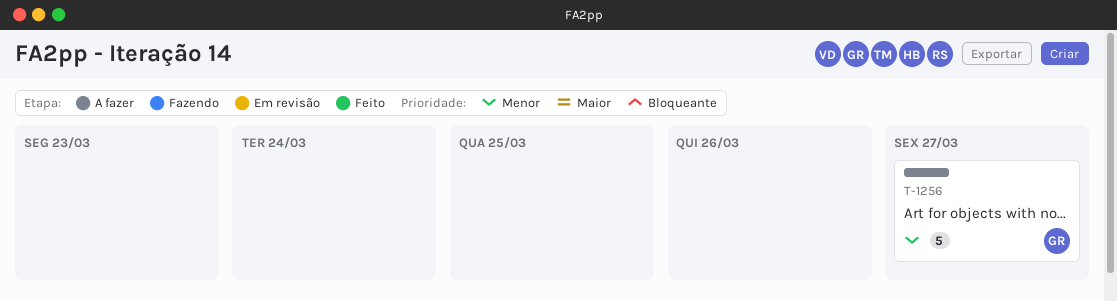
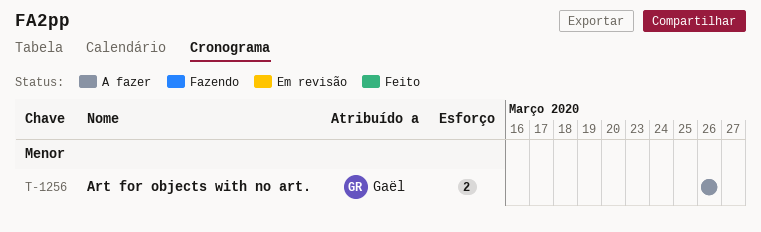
T-1256, estimate: 5 -> 2
T-1256, due: Mar 27 -> Mar 26

